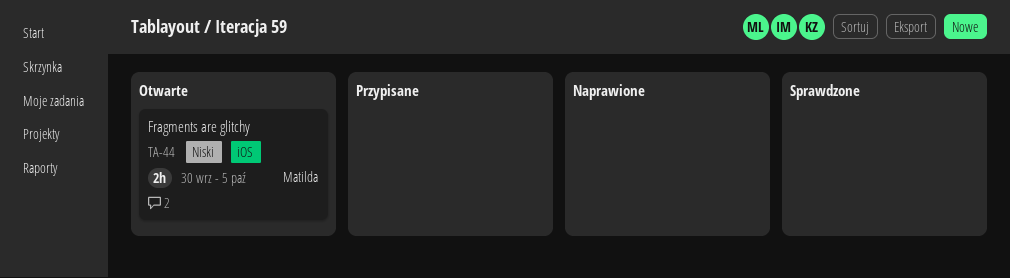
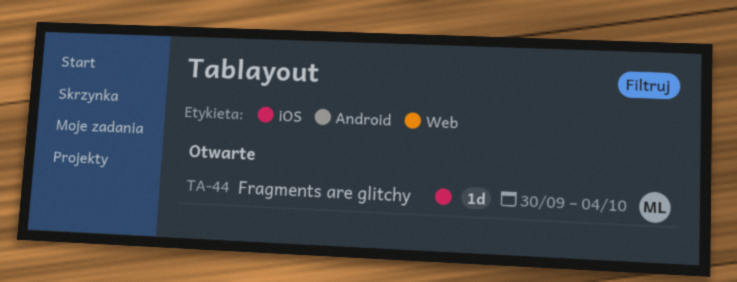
TA-44, estimate: 2h -> 1d
TA-44, due: Oct 5 -> Oct 4

